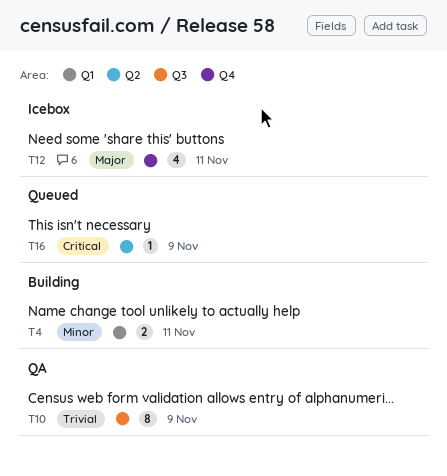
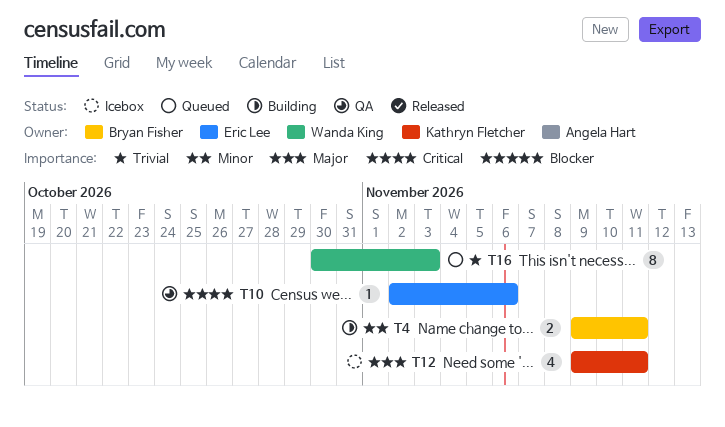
T10, priority: Trivial -> Critical
T10, estimate: 8 -> 1
T10, due: Nov 9 -> Nov 6
T16, priority: Critical -> Trivial
T16, estimate: 1 -> 8
T16, due: Nov 9 -> Nov 3

